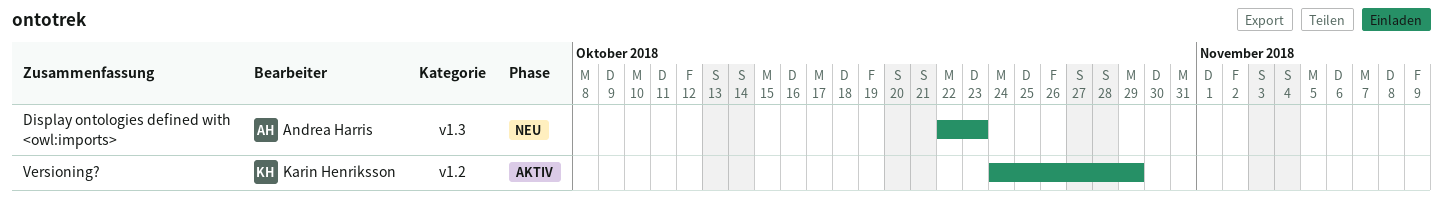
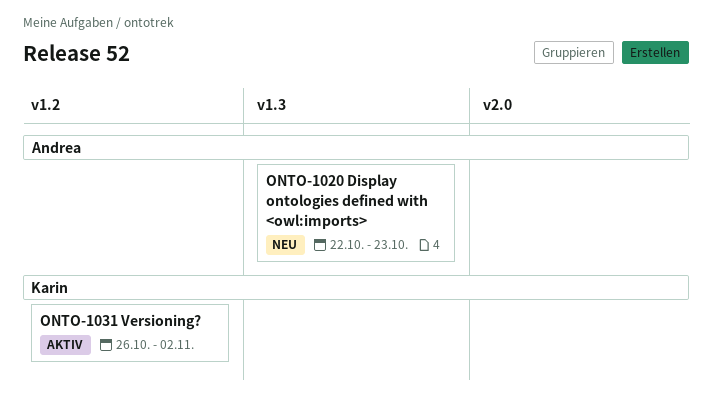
Versioning?, start: Oct 24 -> Oct 26
Versioning?, due: Oct 29 -> Nov 2

